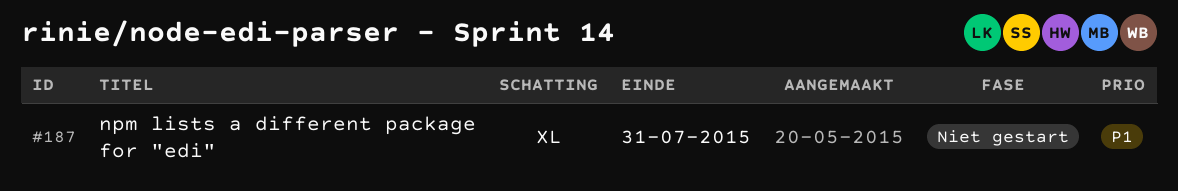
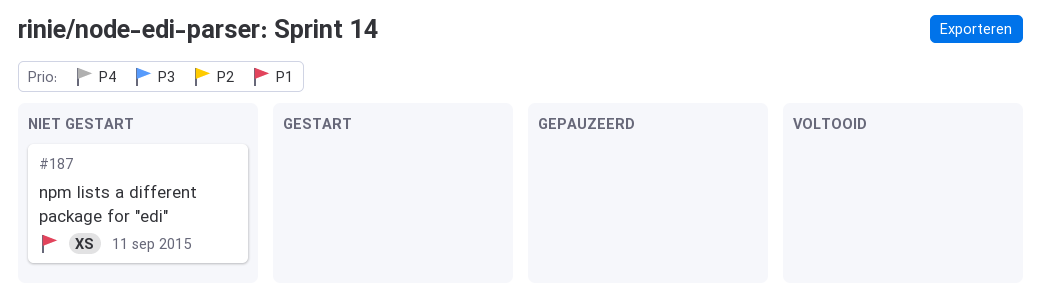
#187, estimate: XL -> XS
#187, due: Jul 31 -> Sep 11

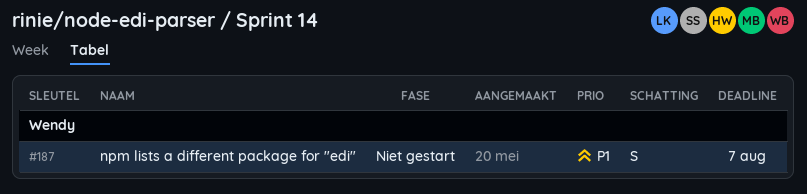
#187, estimate: XS -> S
#187, due: Sep 11 -> Aug 7

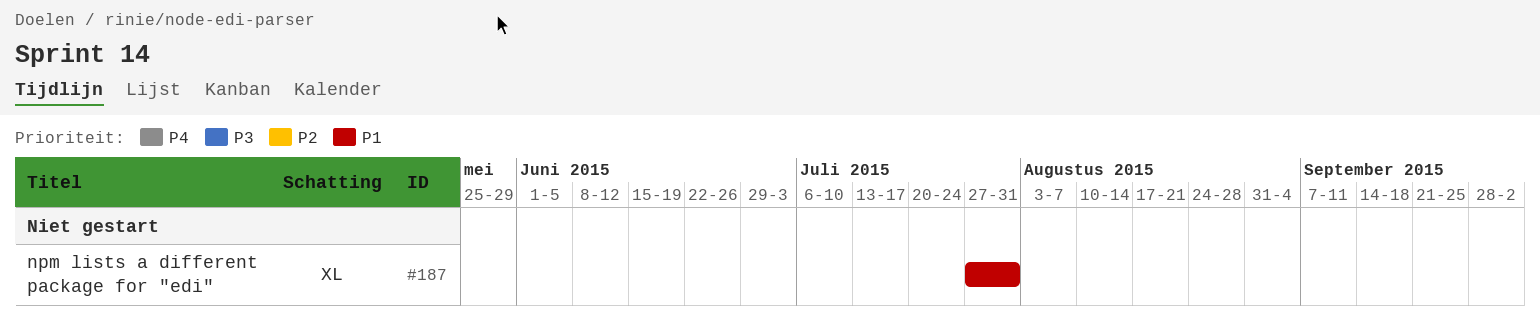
#187, estimate: S -> XL
#187, due: Aug 7 -> Jul 31

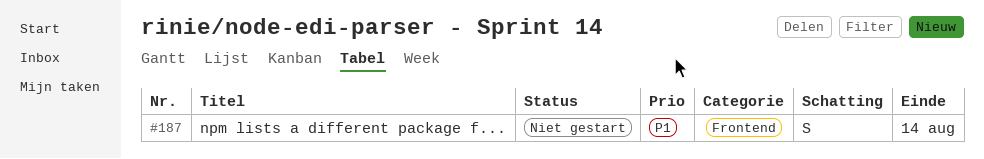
#187, estimate: XL -> S
#187, due: Jul 31 -> Aug 14

